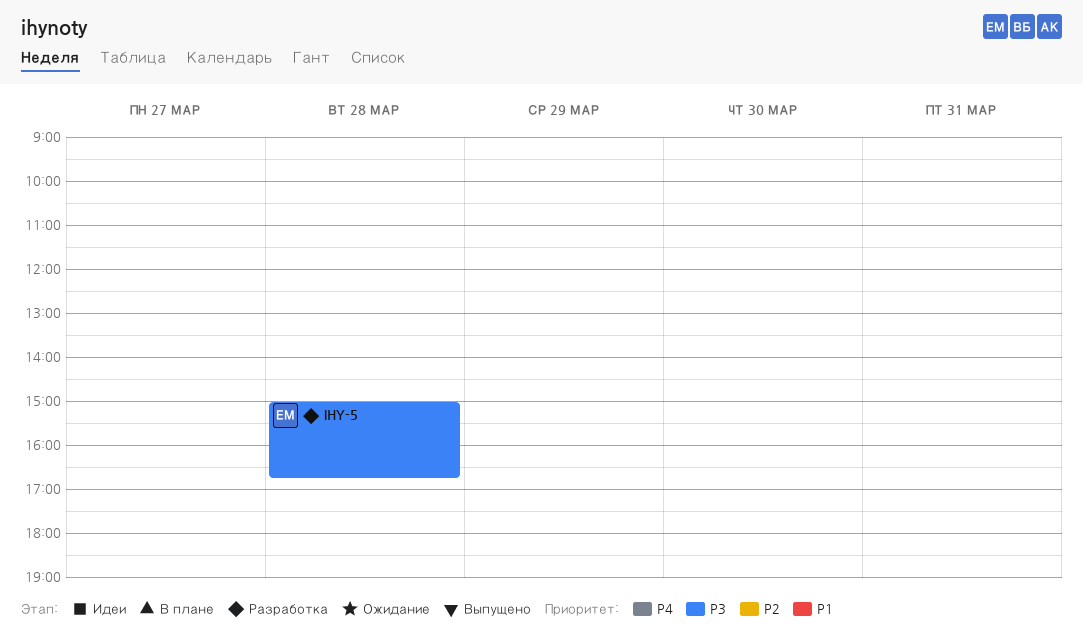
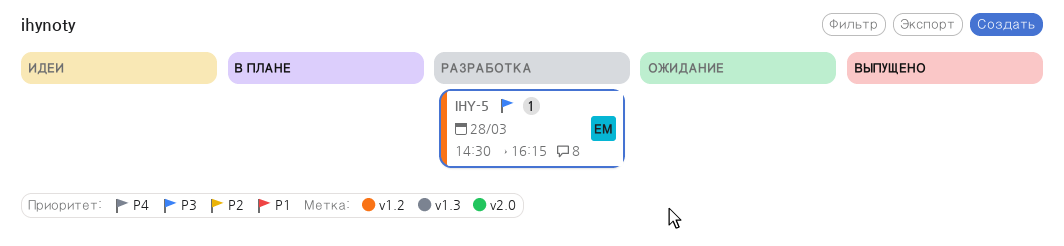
IHY-5, begins: 15:00 -> 14:30
IHY-5, ends: 16:45 -> 16:15

